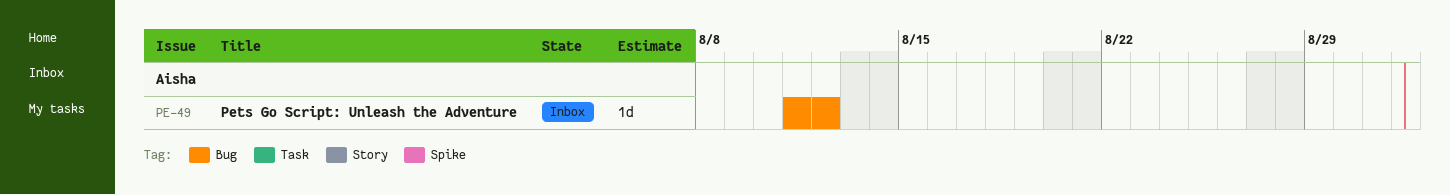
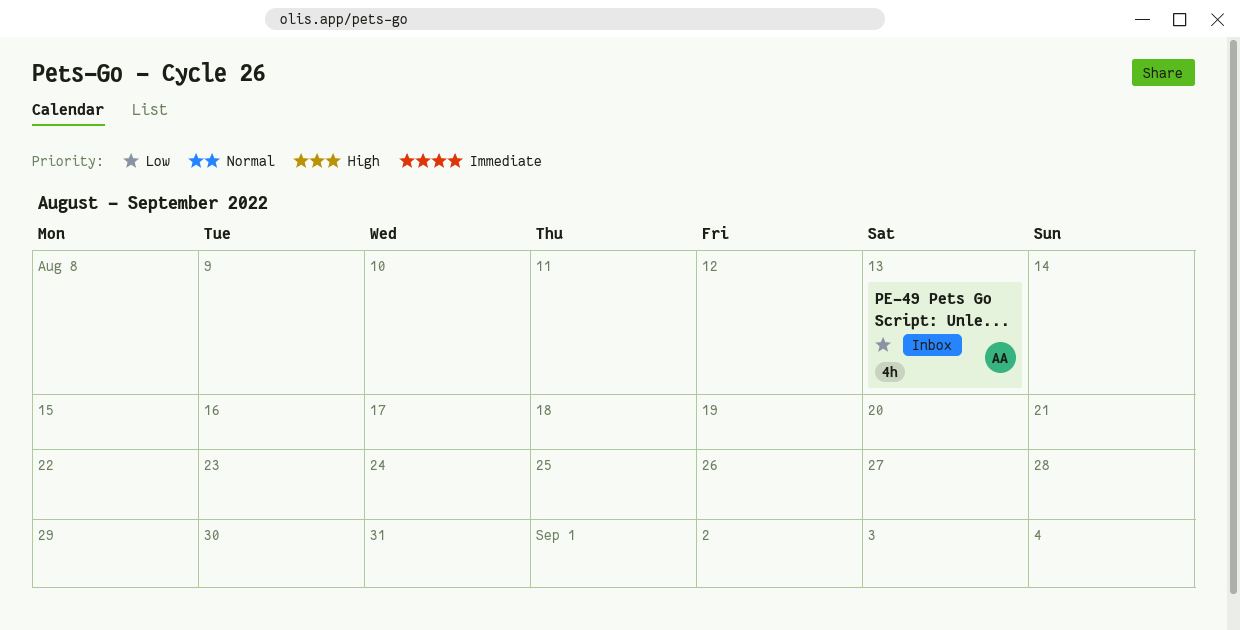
PE-49, estimate: 1d -> 4h
PE-49, due: Aug 12 -> Aug 13

